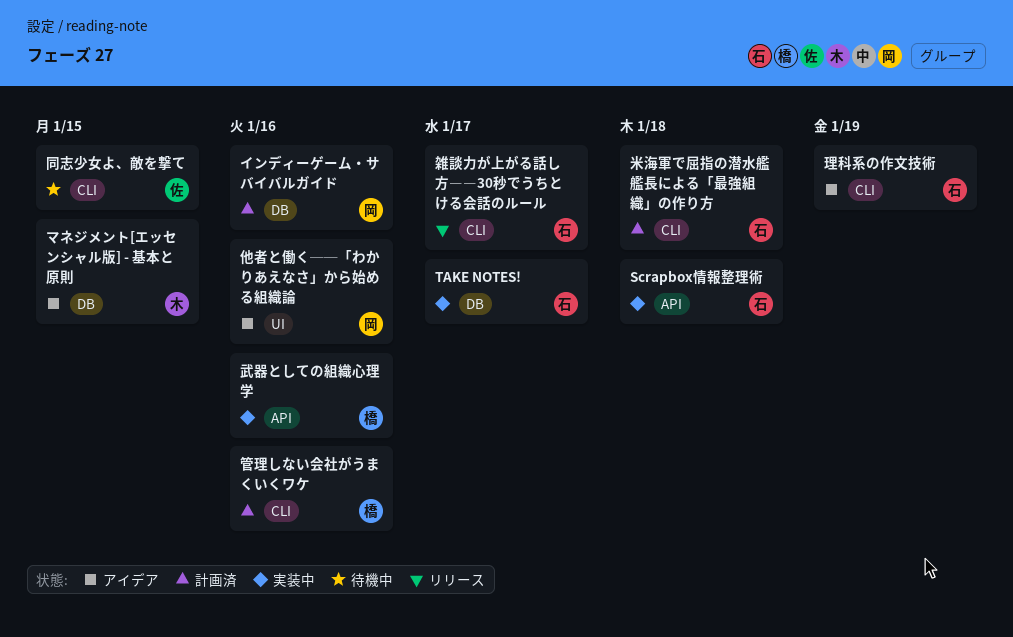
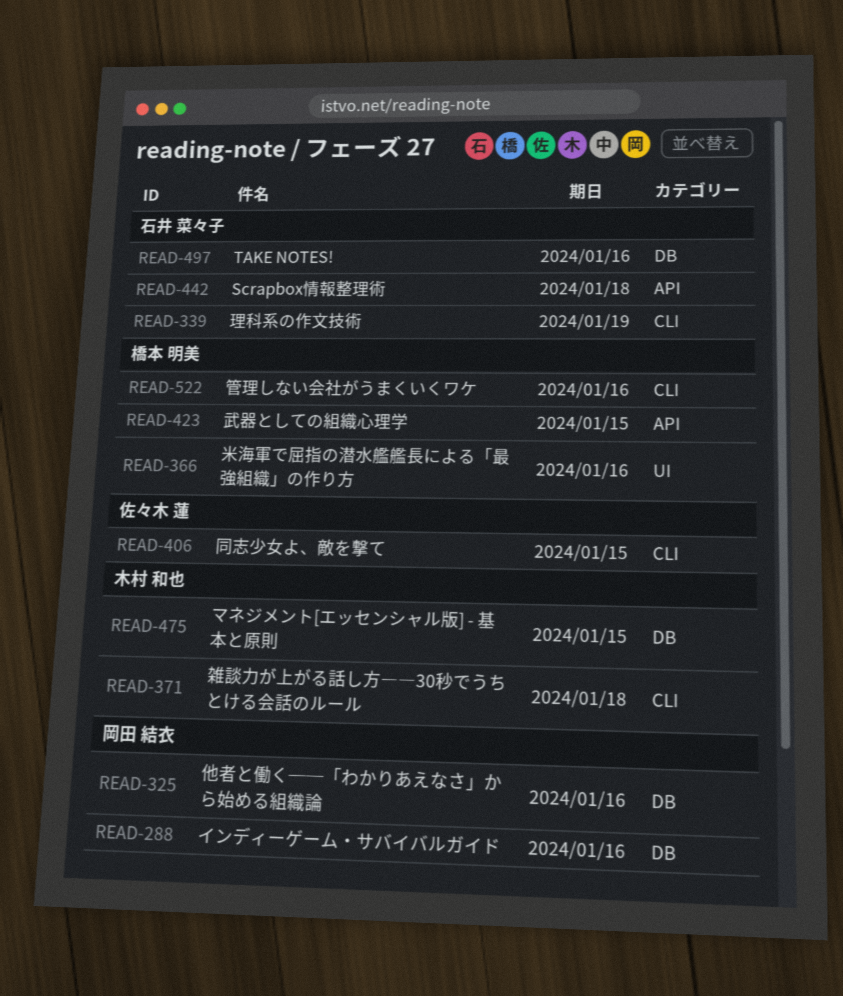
TAKE NOTES!, due: Jan 17 -> Jan 16
他者と働く──「わかりあえなさ」から始める組織論, label: UI -> DB
武器としての組織心理学, due: Jan 16 -> Jan 15
米海軍で屈指の潜水艦艦長による「最強組織」の作り方, owner: 石井 菜々子 -> 橋本 明美
米海軍で屈指の潜水艦艦長による「最強組織」の作り方, label: CLI -> UI
米海軍で屈指の潜水艦艦長による「最強組織」の作り方, due: Jan 18 -> Jan 16
雑談力が上がる話し方――30秒でうちとける会話のルール, owner: 石井 菜々子 -> 木村 和也
雑談力が上がる話し方――30秒でうちとける会話のルール, due: Jan 17 -> Jan 18

